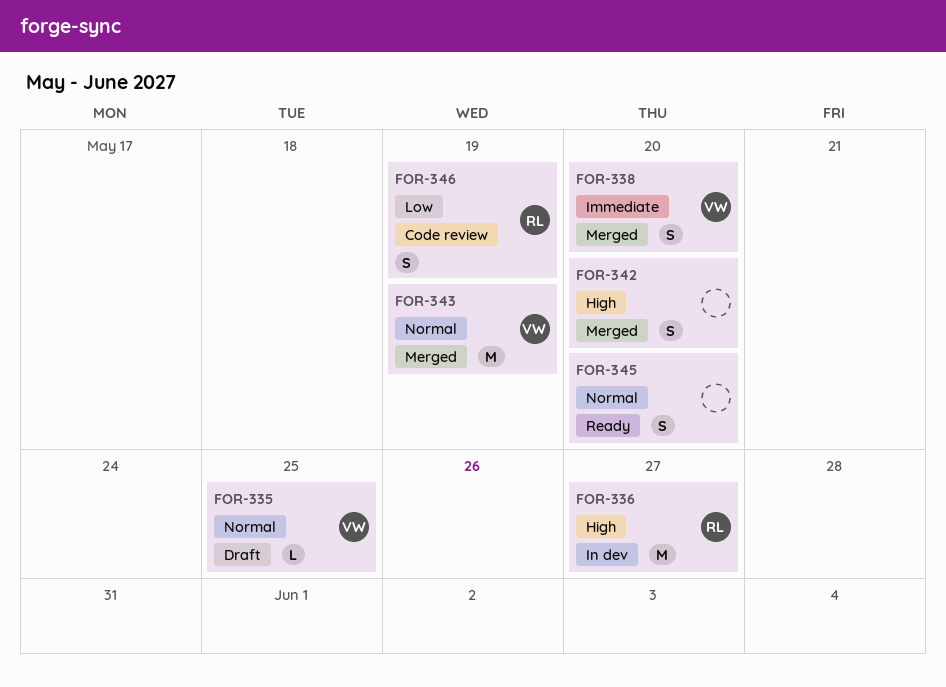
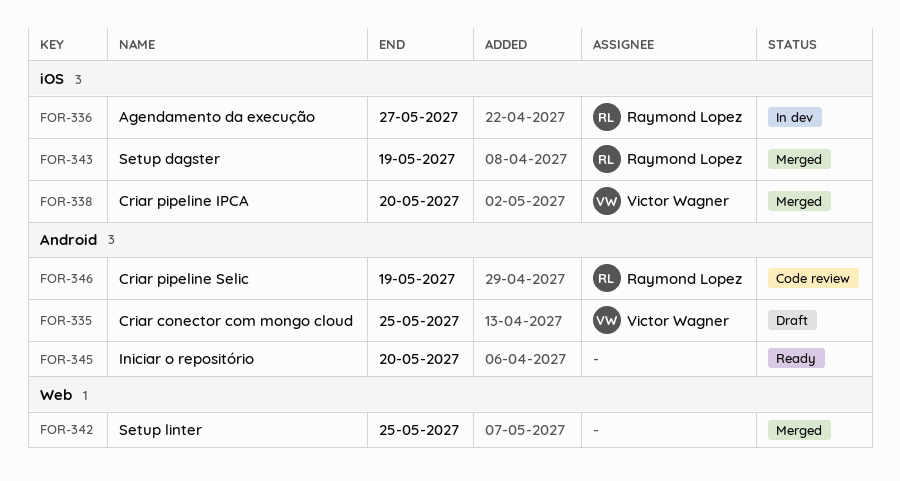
FOR-342, due: May 20 -> May 25
FOR-343, owner: Victor Wagner -> Raymond Lopez

